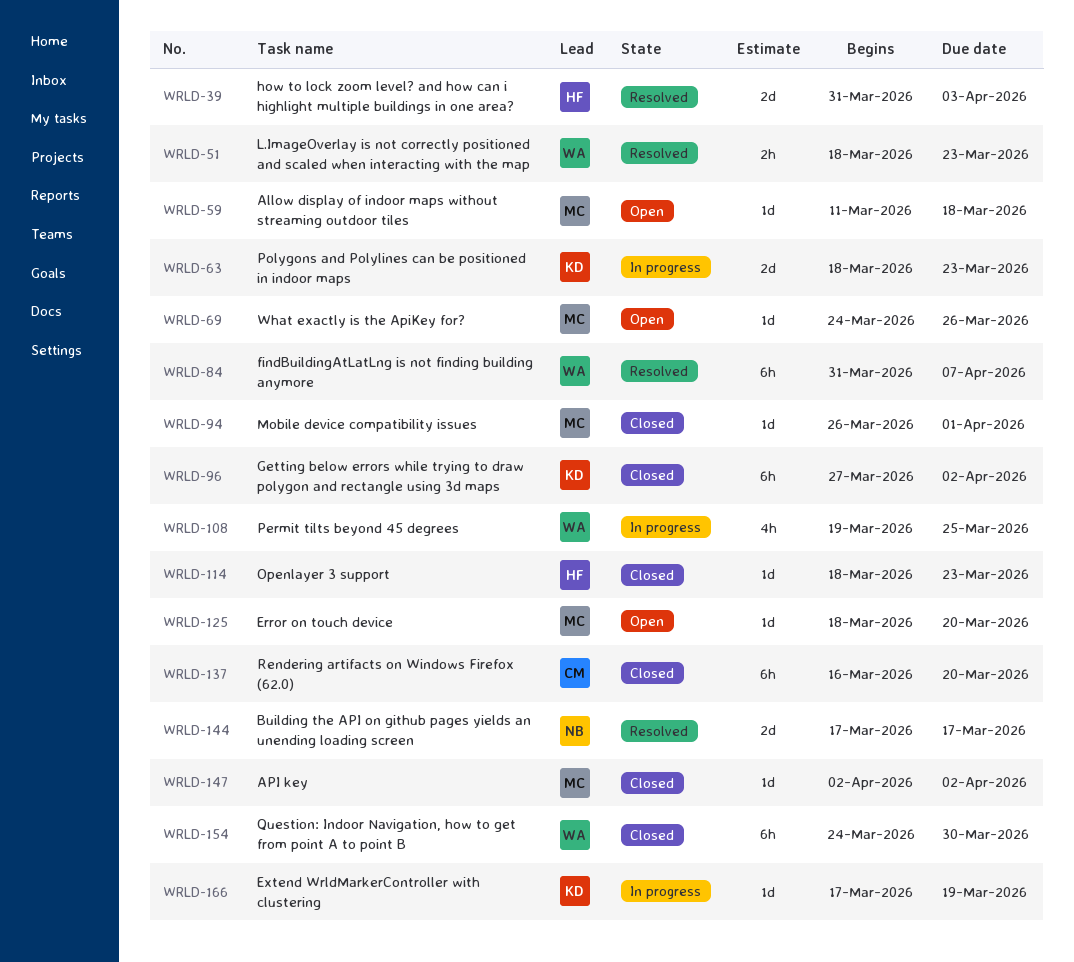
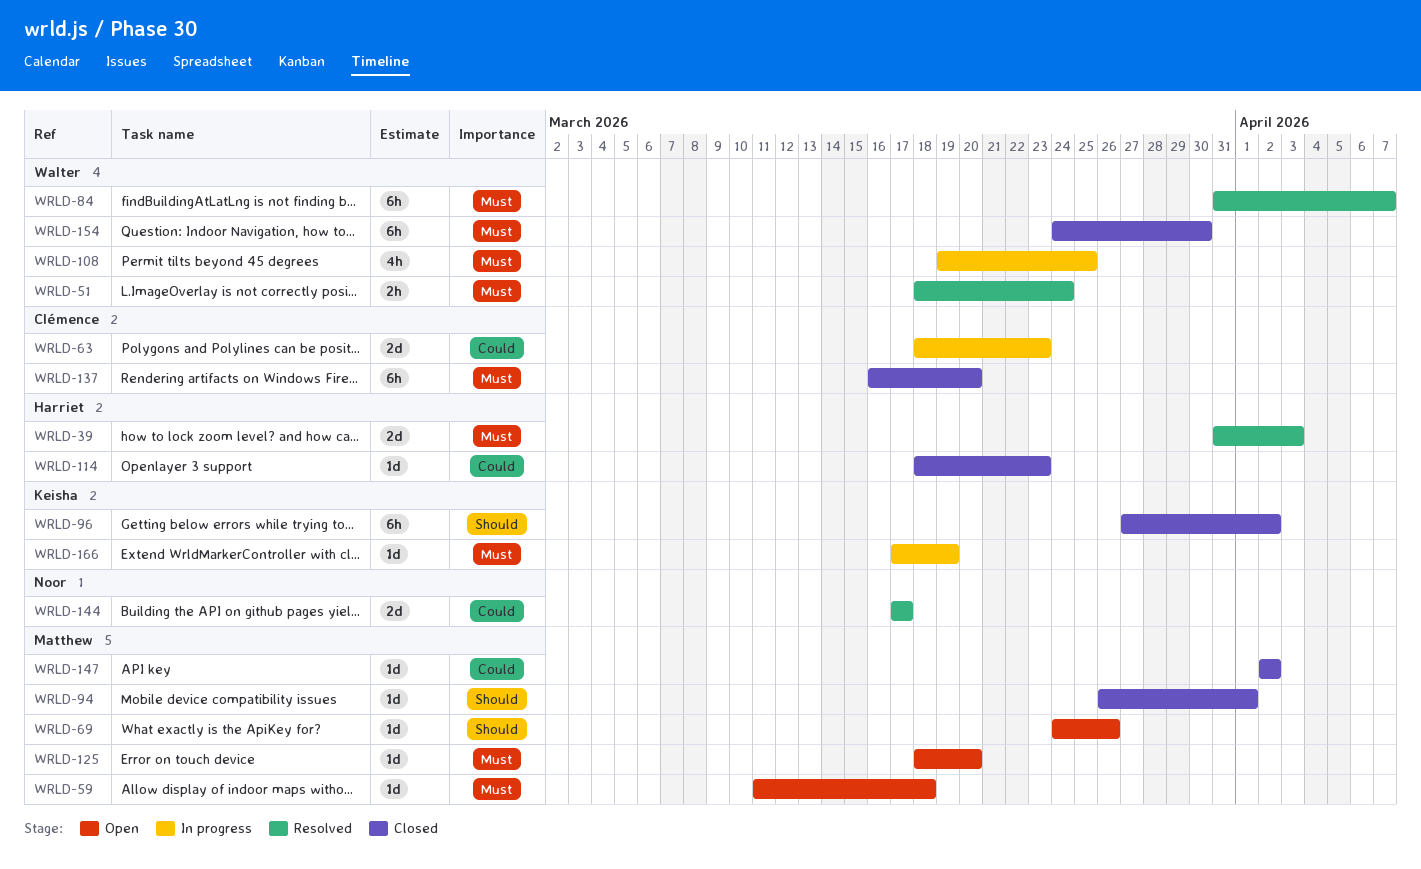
WRLD-51, due: Mar 23 -> Mar 24
WRLD-63, owner: Keisha -> Clémence

